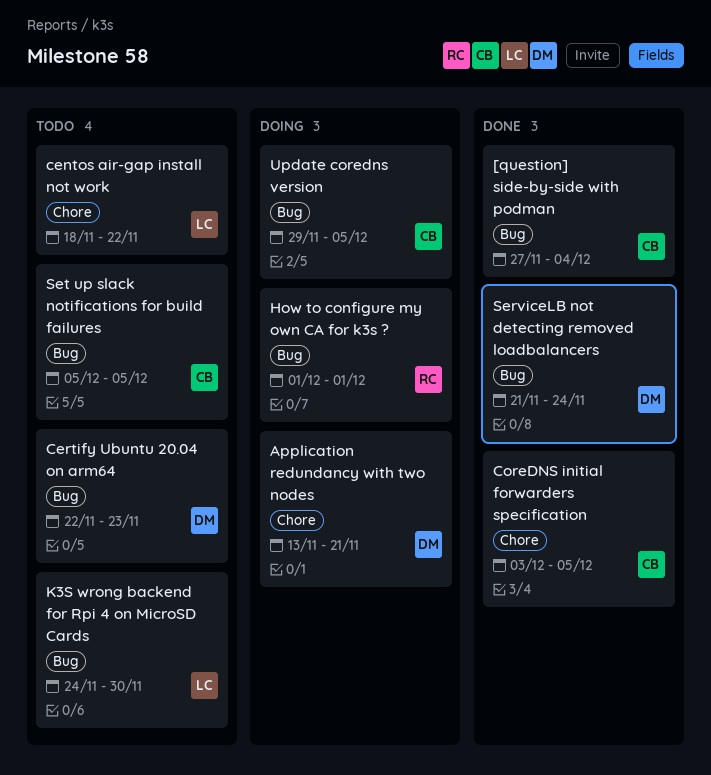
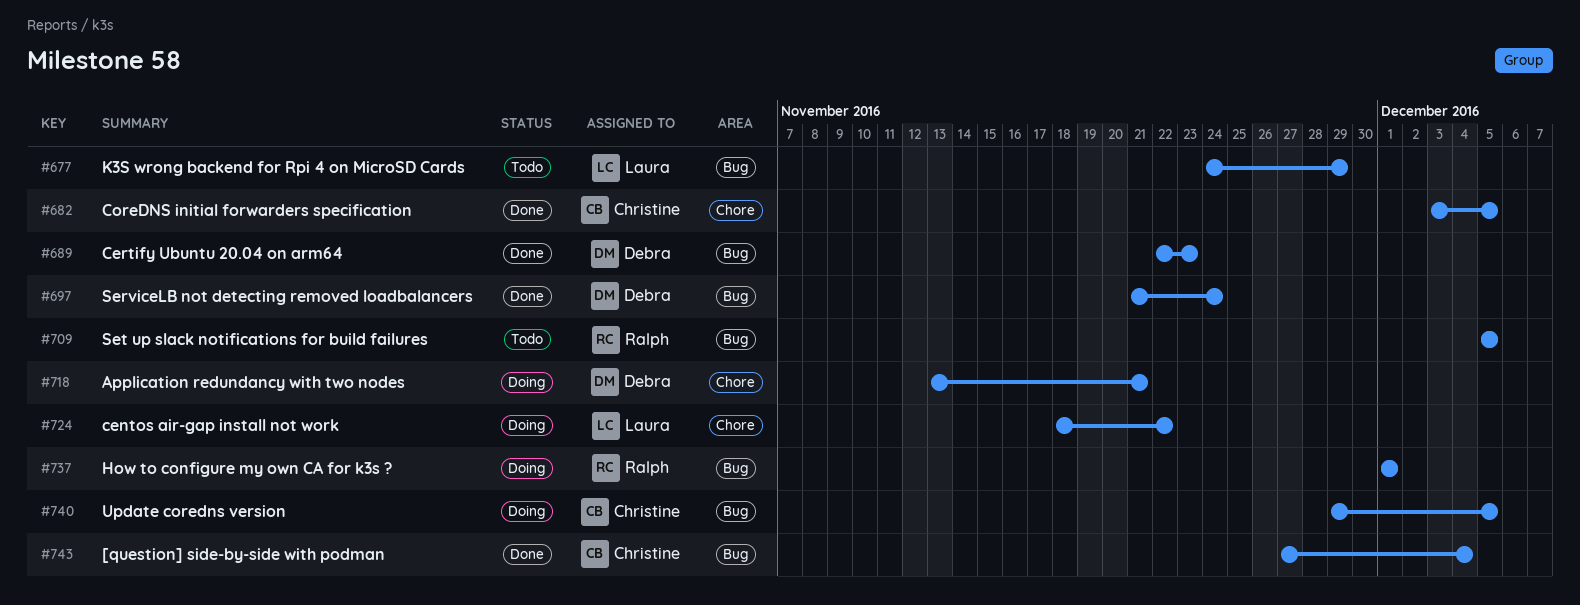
centos air-gap install not work, status: Todo -> Doing
Certify Ubuntu 20.04 on arm64, status: Todo -> Done
K3S wrong backend for Rpi 4 on MicroSD Cards, due: Nov 30 -> Nov 29
Set up slack notifications for build failures, owner: Christine -> Ralph

